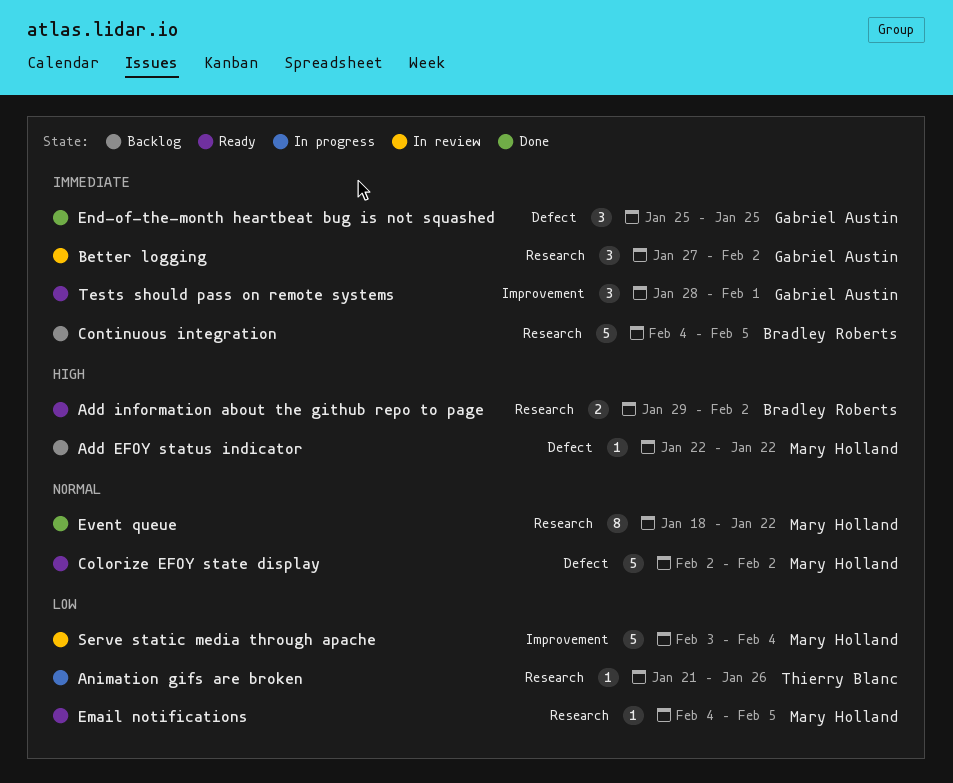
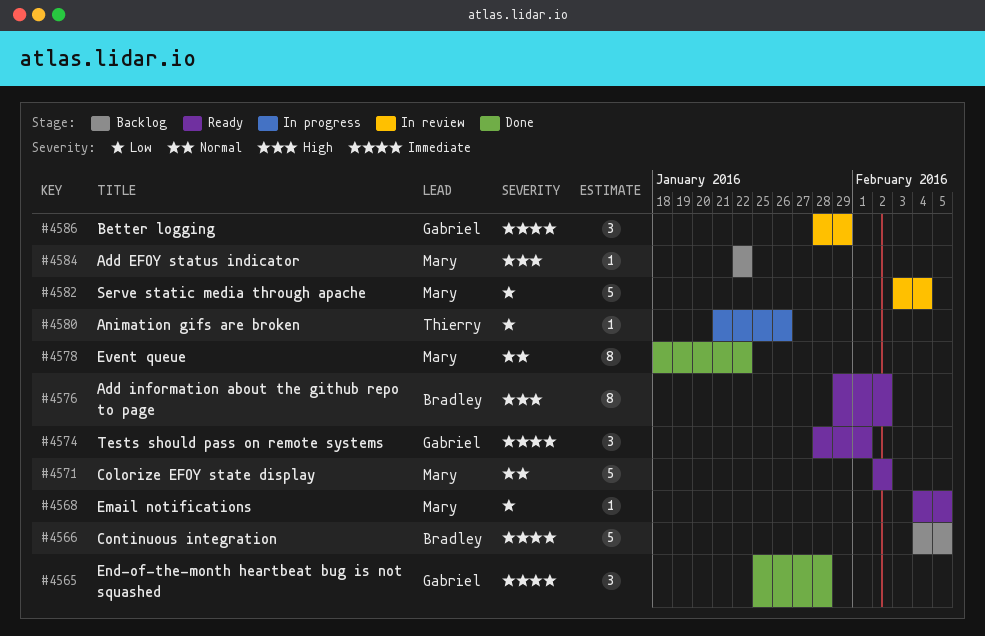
Add information about the github repo to page, estimate: 2 -> 8
Better logging, start: Jan 27 -> Jan 28
Better logging, due: Feb 2 -> Jan 29
End-of-the-month heartbeat bug is not squashed, due: Jan 25 -> Jan 28

